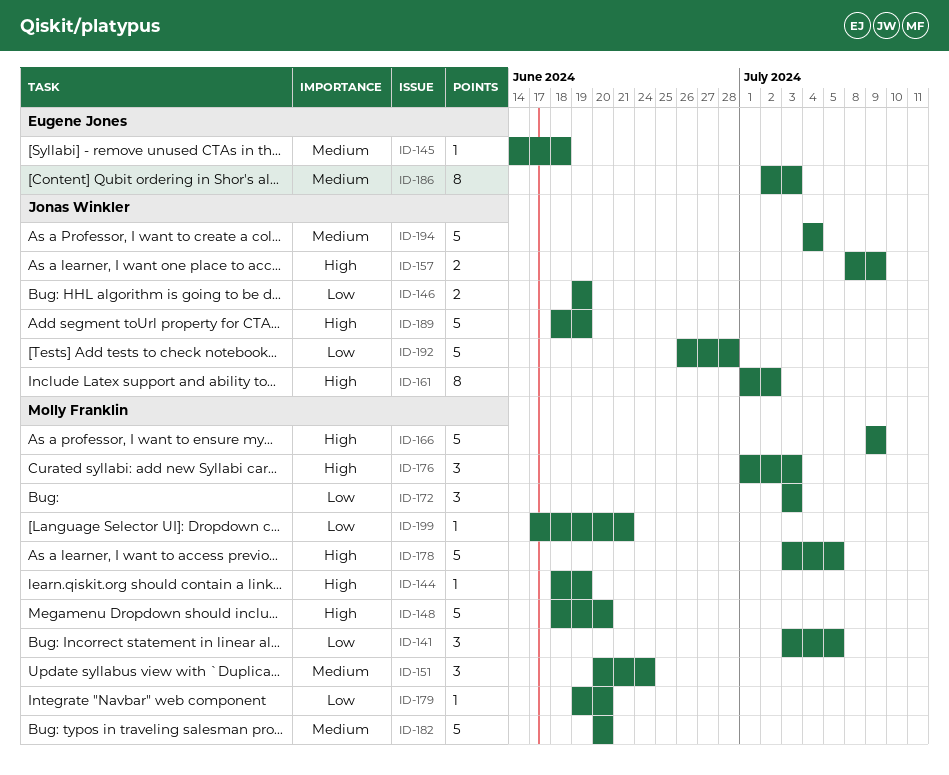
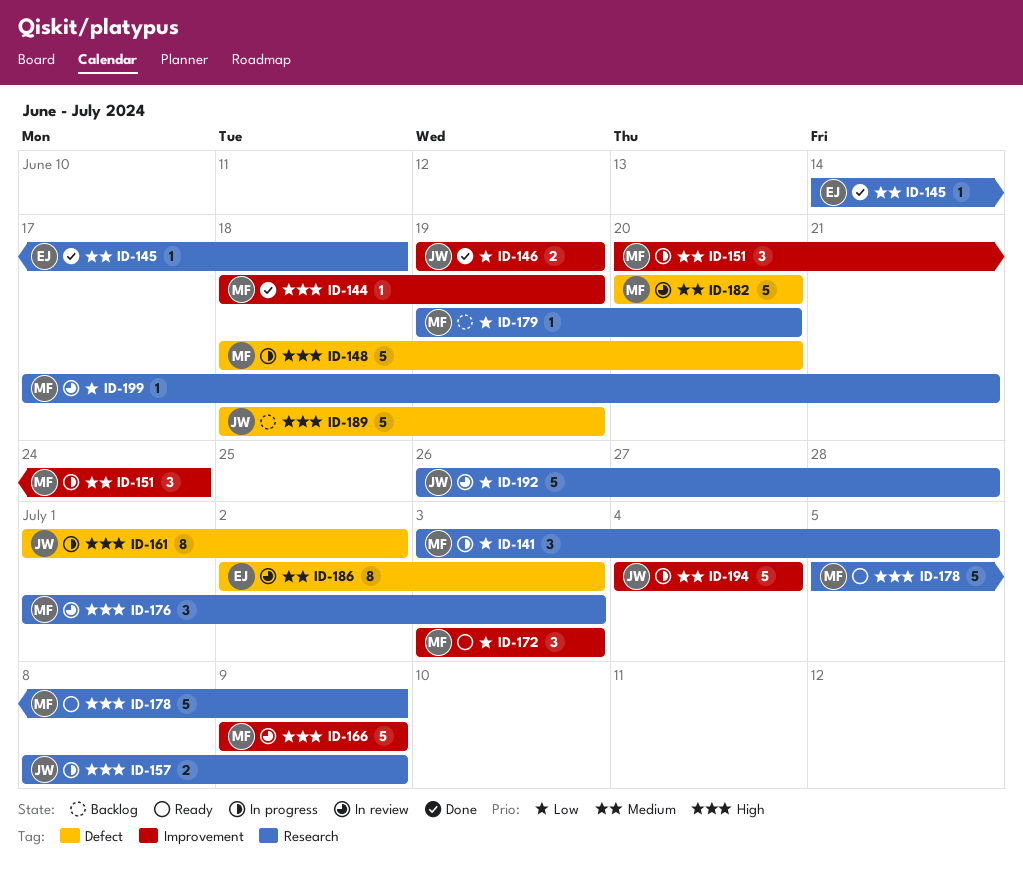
ID-178, start: Jul 3 -> Jul 5
ID-178, due: Jul 5 -> Jul 9

